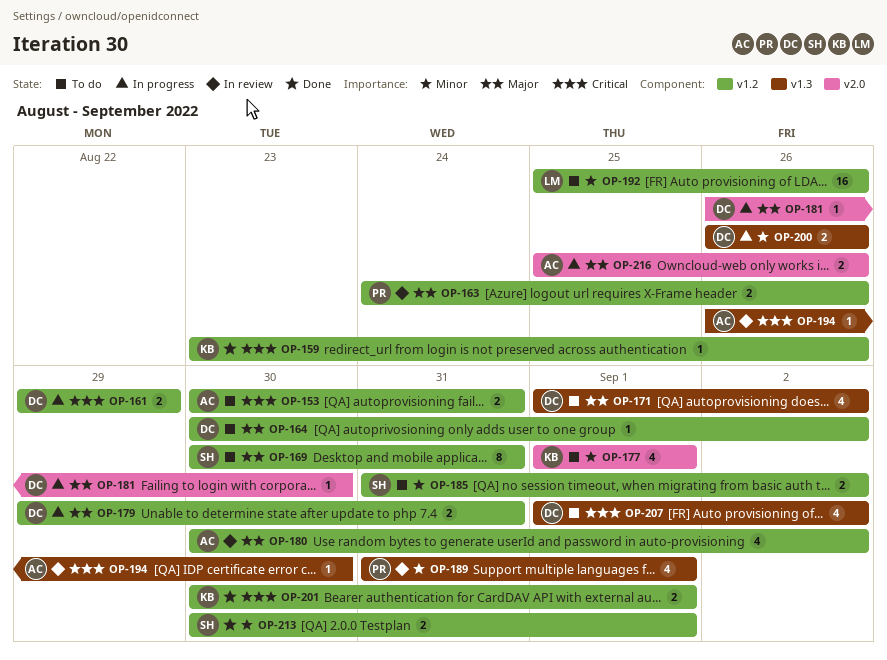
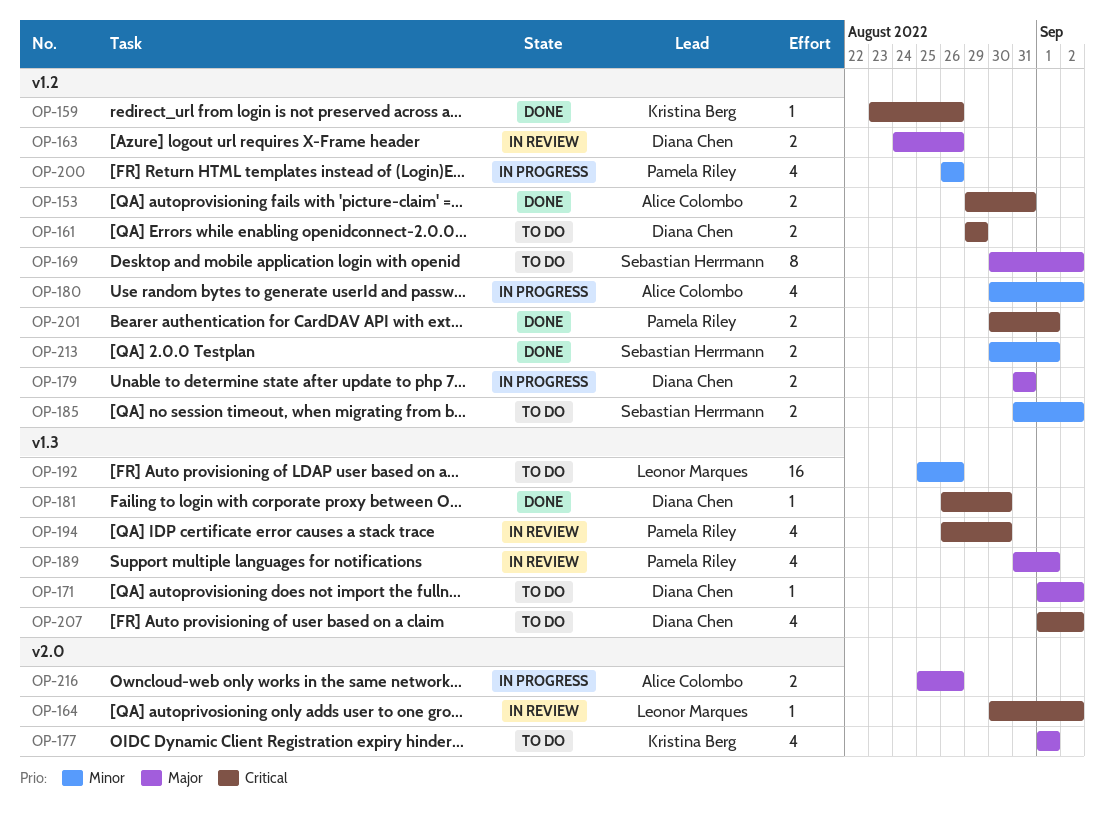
OP-153, status: To do -> Done
OP-153, start: Aug 30 -> Aug 29
OP-161, status: In progress -> To do
OP-163, owner: Pamela Riley -> Diana Chen
OP-164, status: To do -> In review
OP-164, owner: Diana Chen -> Leonor Marques
OP-164, priority: Major -> Critical
OP-164, label: v1.2 -> v2.0
OP-169, due: Aug 31 -> Sep 2
OP-171, estimate: 4 -> 1
OP-177, priority: Minor -> Major
OP-179, start: Aug 29 -> Aug 31
OP-180, status: In review -> In progress
OP-180, priority: Major -> Minor
OP-181, status: In progress -> Done
OP-181, priority: Major -> Critical
OP-181, label: v2.0 -> v1.3
OP-189, priority: Minor -> Major
OP-192, label: v1.2 -> v1.3
OP-194, owner: Alice Colombo -> Pamela Riley
OP-194, estimate: 1 -> 4
OP-200, owner: Diana Chen -> Pamela Riley
OP-200, label: v1.3 -> v1.2
OP-200, estimate: 2 -> 4
OP-201, owner: Kristina Berg -> Pamela Riley

